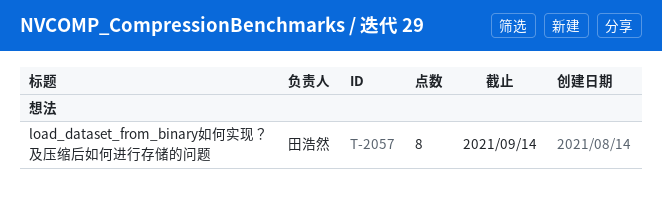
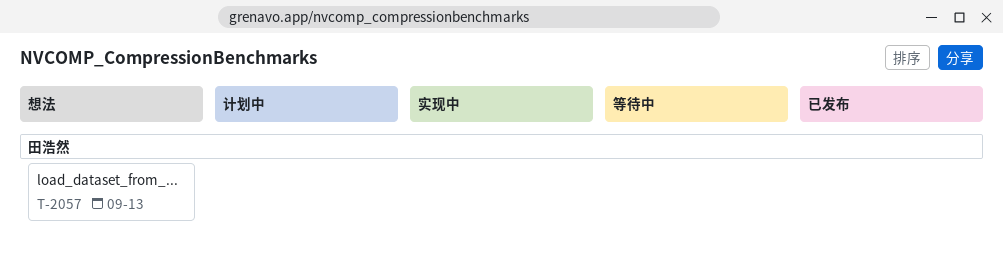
T-2057, due: Sep 14 -> Sep 13

